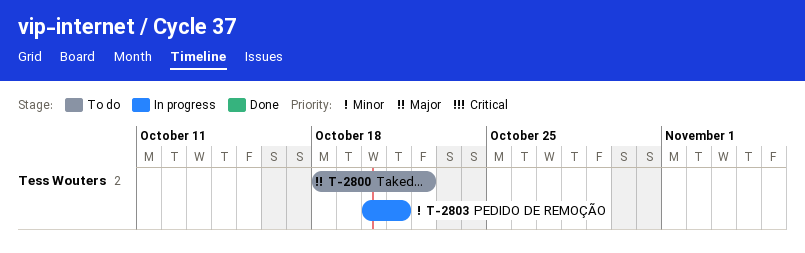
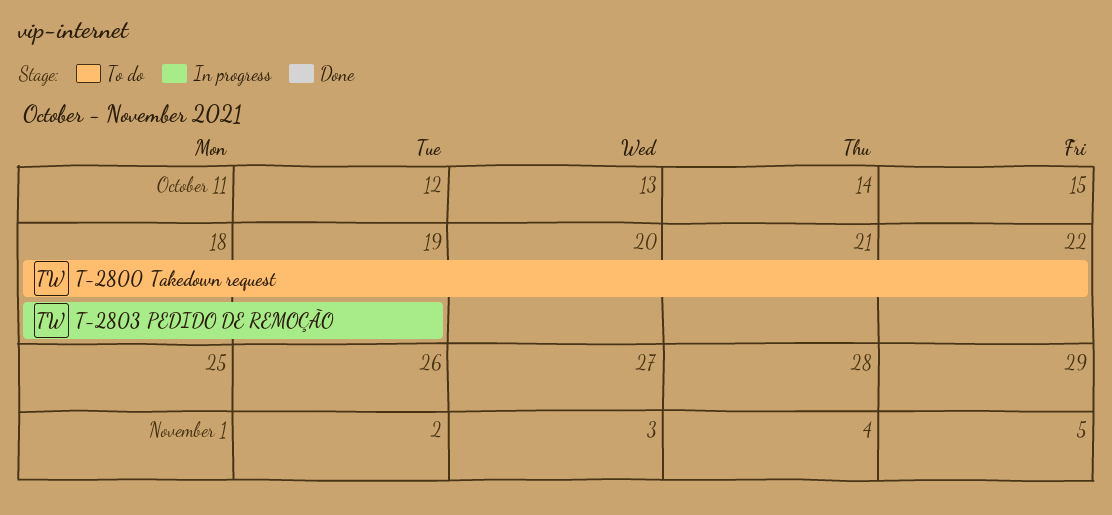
T-2803, start: Oct 20 -> Oct 18
T-2803, due: Oct 21 -> Oct 19

